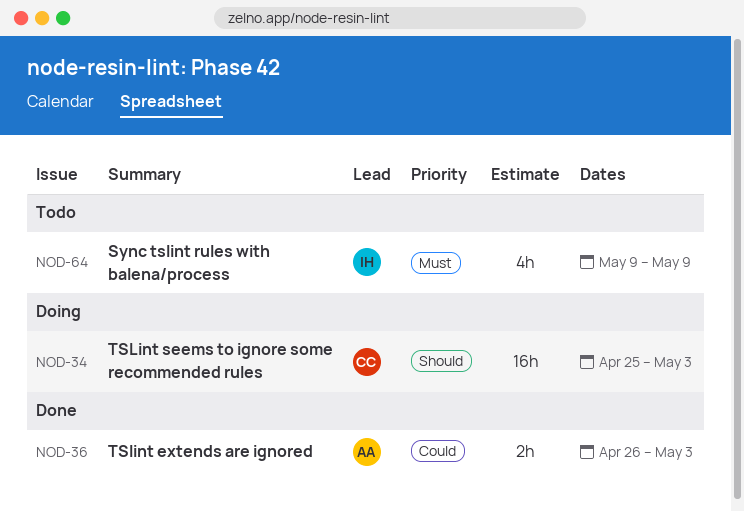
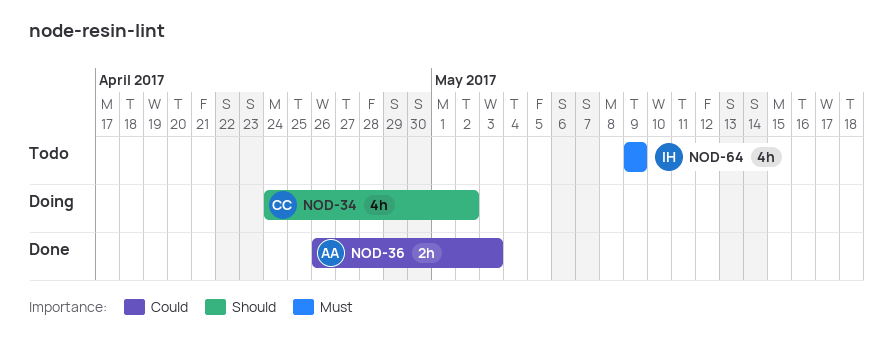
NOD-34, estimate: 16h -> 4h
NOD-34, start: Apr 25 -> Apr 24
NOD-34, due: May 3 -> May 2

